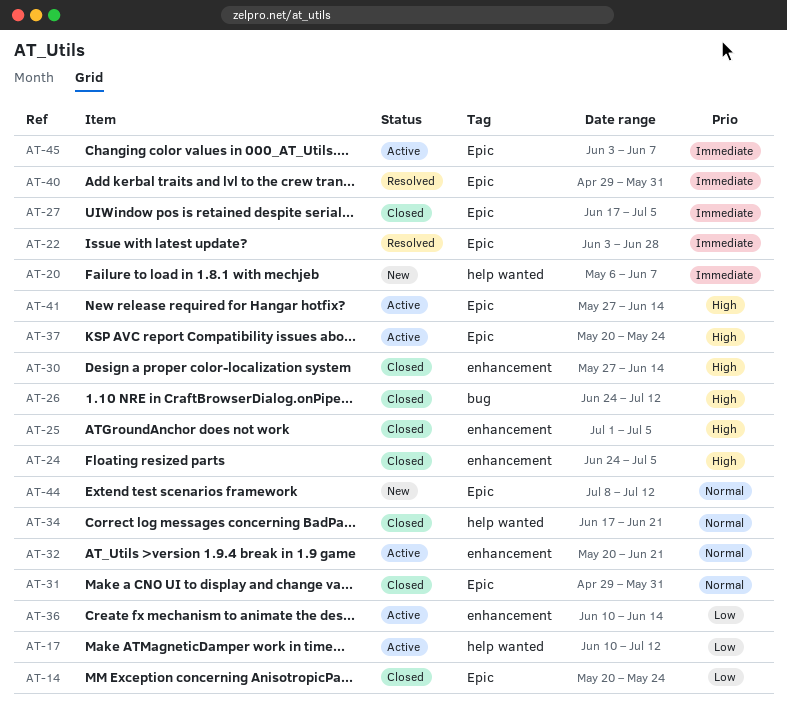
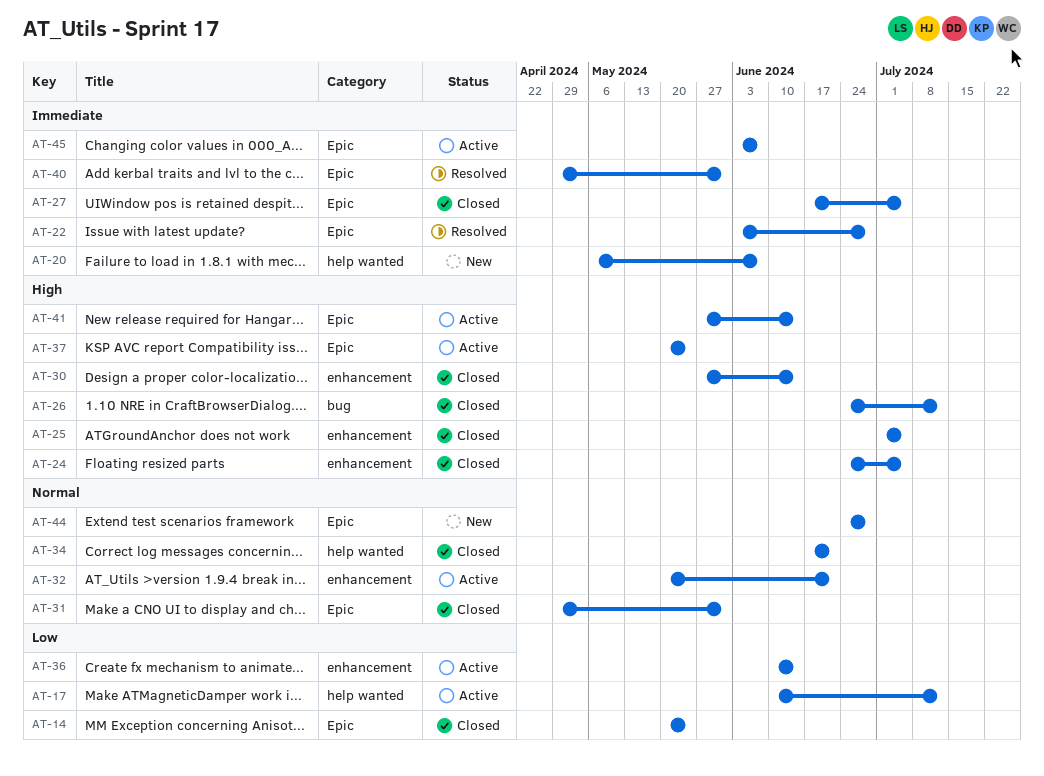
AT-44, start: Jul 8 -> Jun 24
AT-44, due: Jul 12 -> Jun 28

